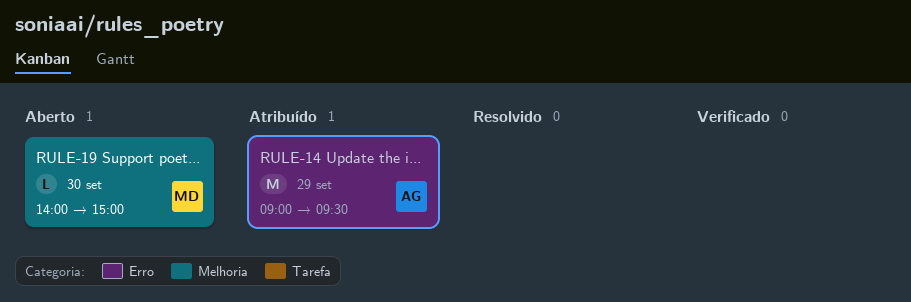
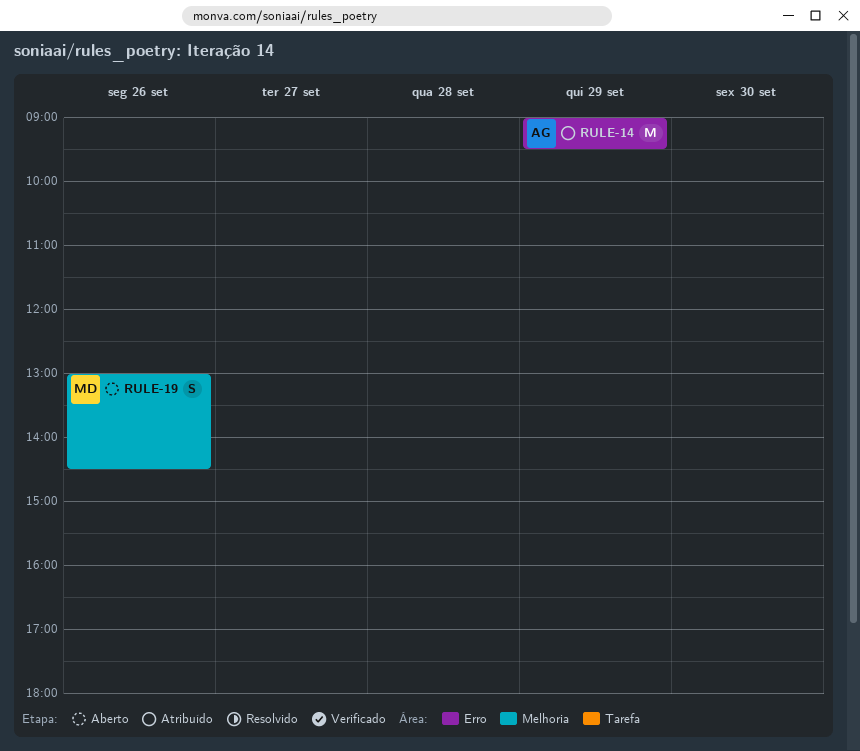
RULE-19, estimate: L -> S
RULE-19, day: Sep 30 -> Sep 26
RULE-19, begins: 14:00 -> 13:00
RULE-19, ends: 15:00 -> 14:30

